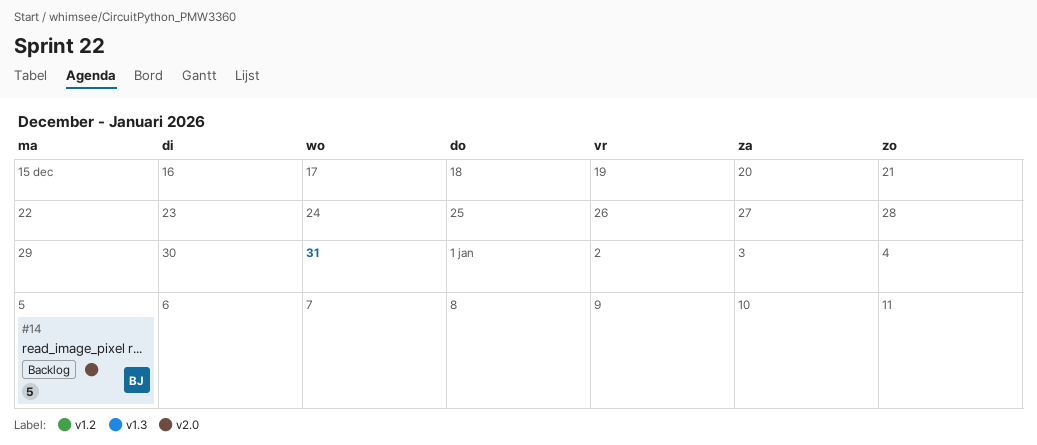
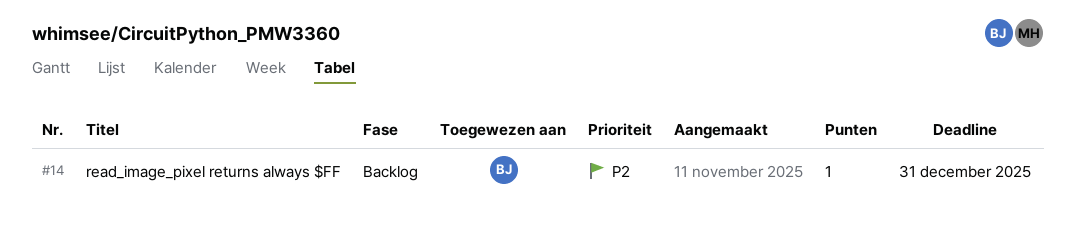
#14, estimate: 5 -> 1
#14, due: Jan 5 -> Dec 31

